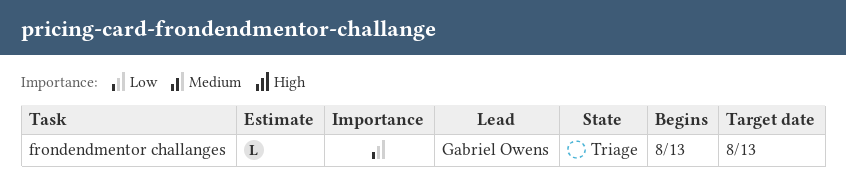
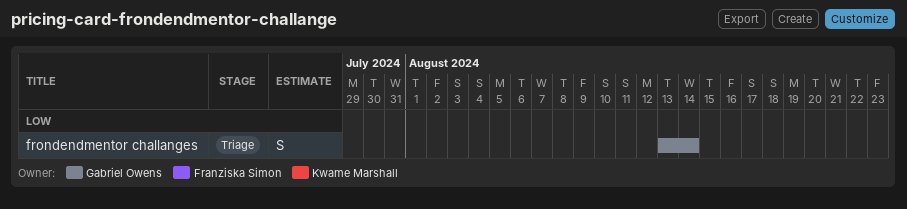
frondendmentor challanges, estimate: L -> S
frondendmentor challanges, due: Aug 13 -> Aug 14

